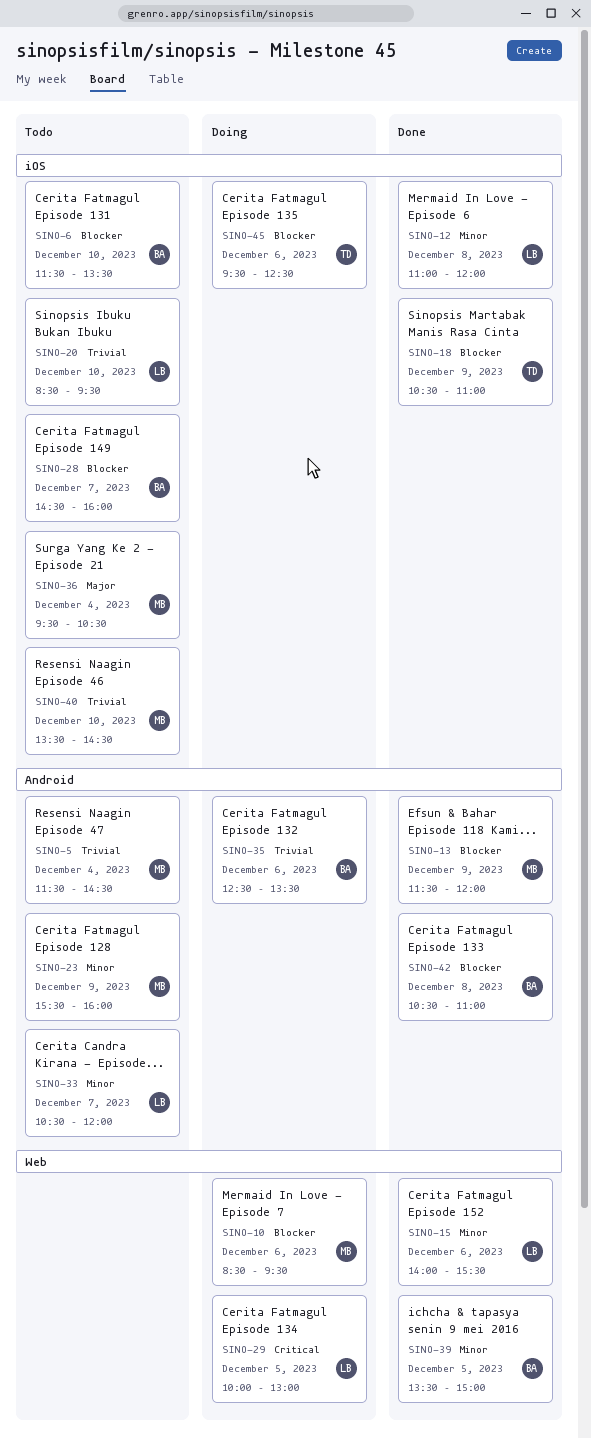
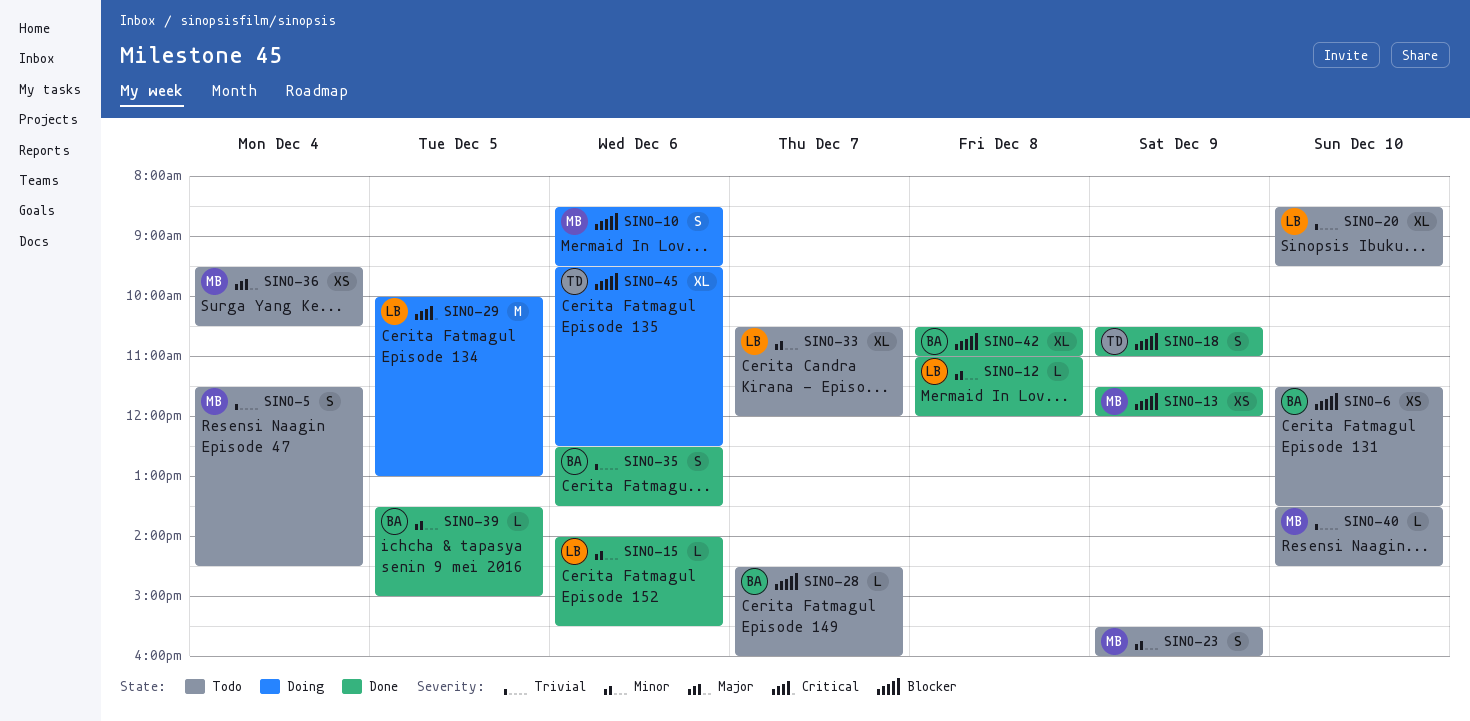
SINO-35, status: Doing -> Done

